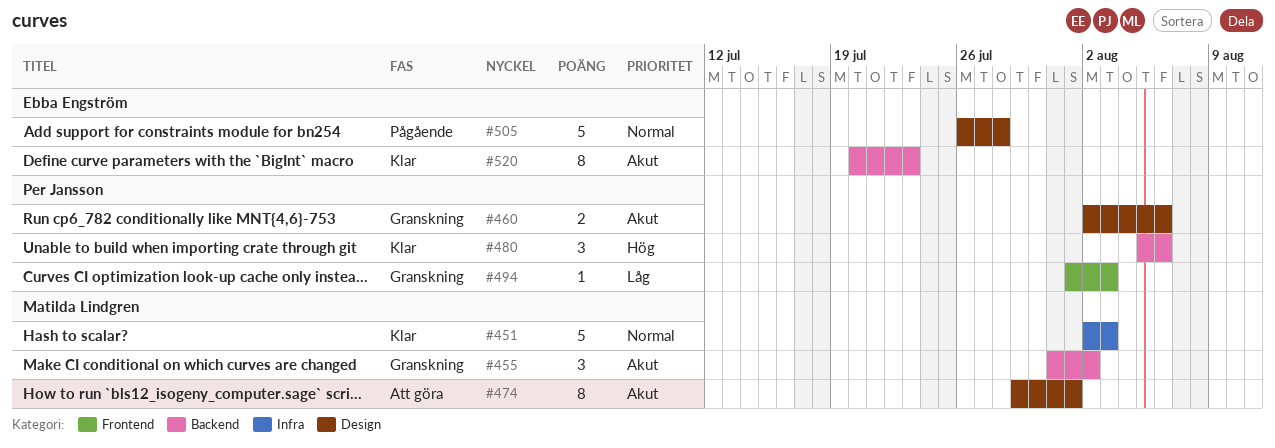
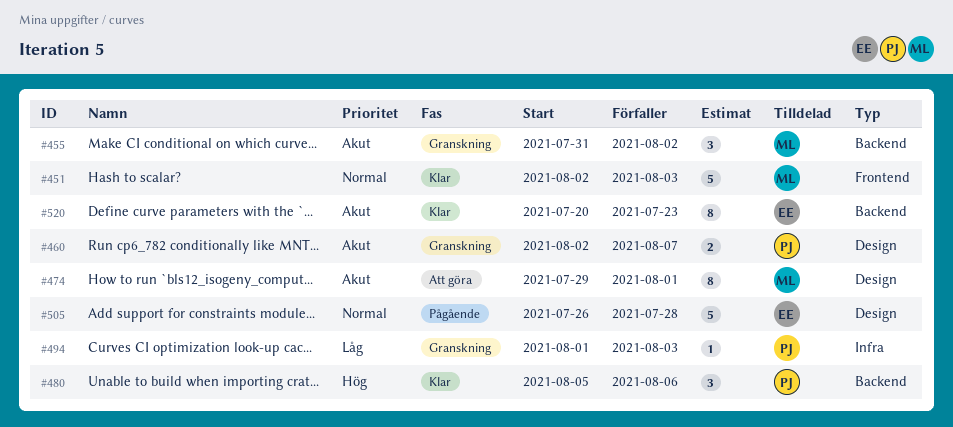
#451, label: Infra -> Frontend
#460, due: Aug 6 -> Aug 7
#494, label: Frontend -> Infra

